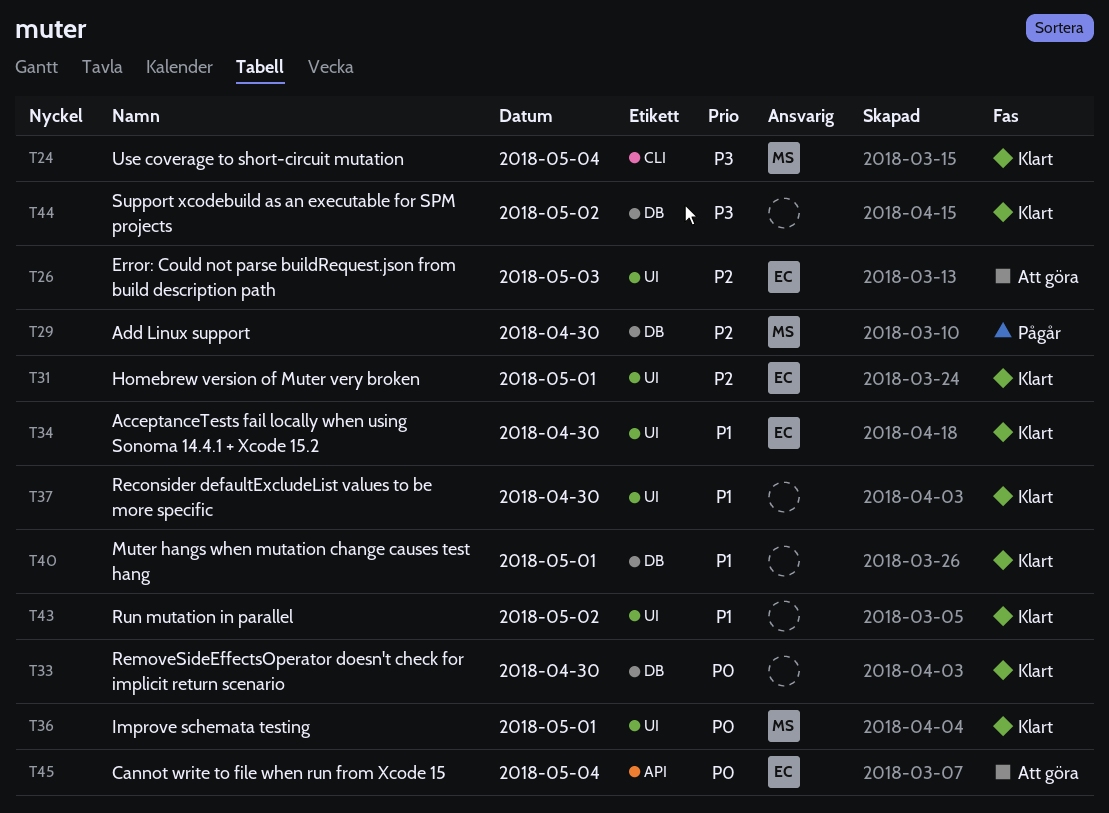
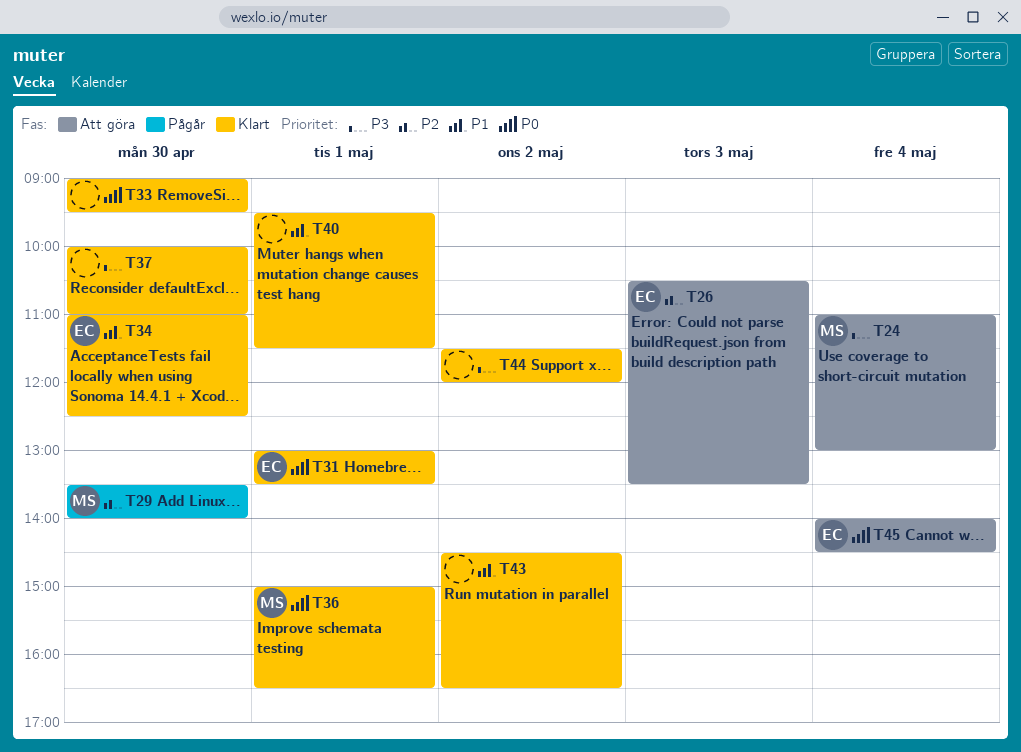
T24, status: Klart -> Att göra
T31, priority: P2 -> P0
T37, priority: P1 -> P3

